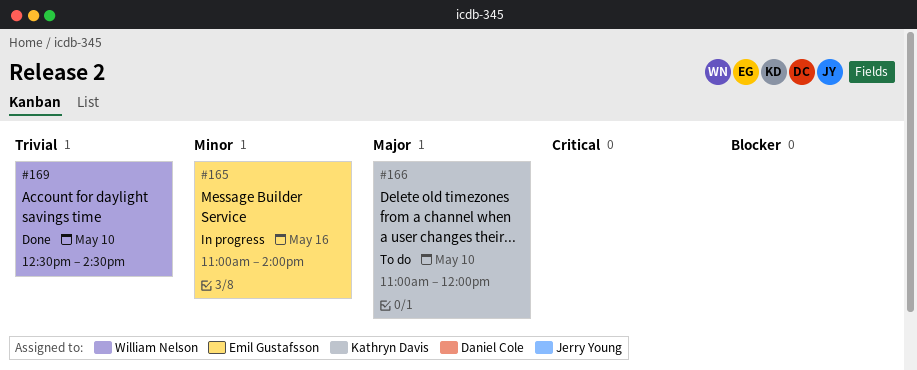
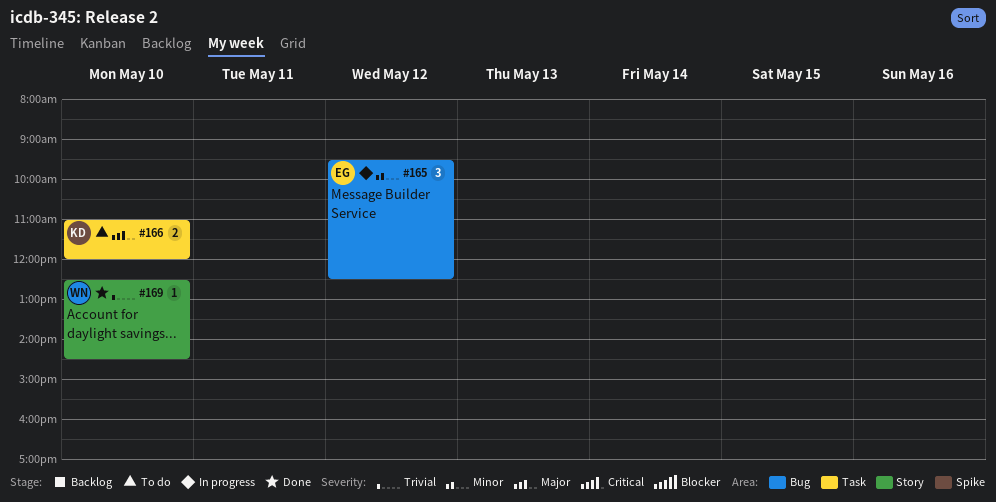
#165, day: May 16 -> May 12
#165, begins: 11:00 -> 09:30
#165, ends: 14:00 -> 12:30

